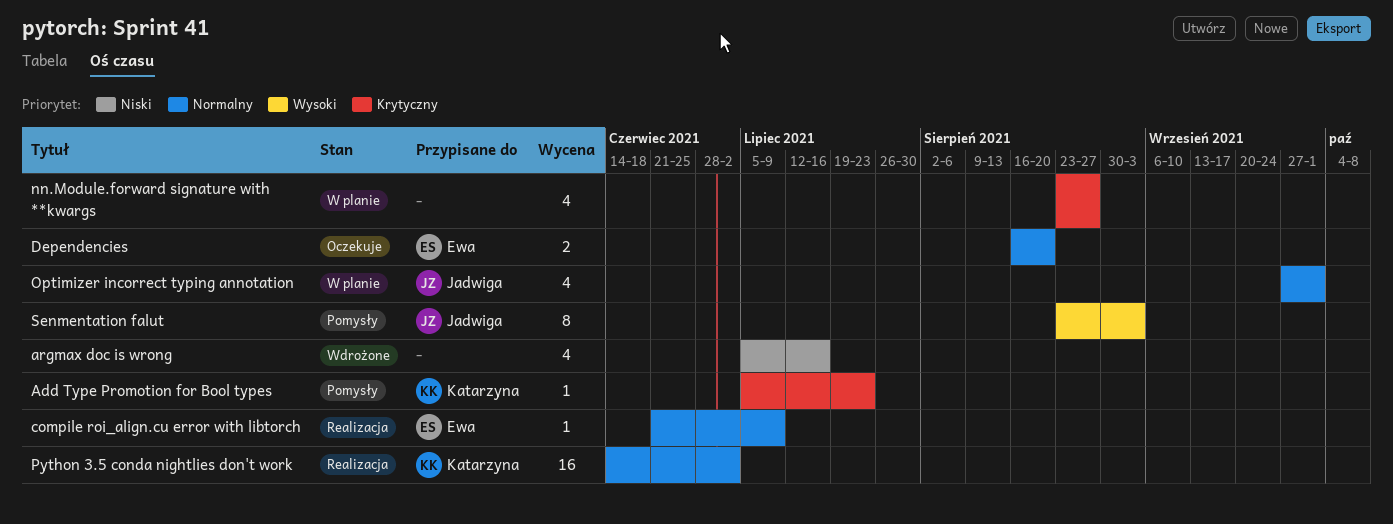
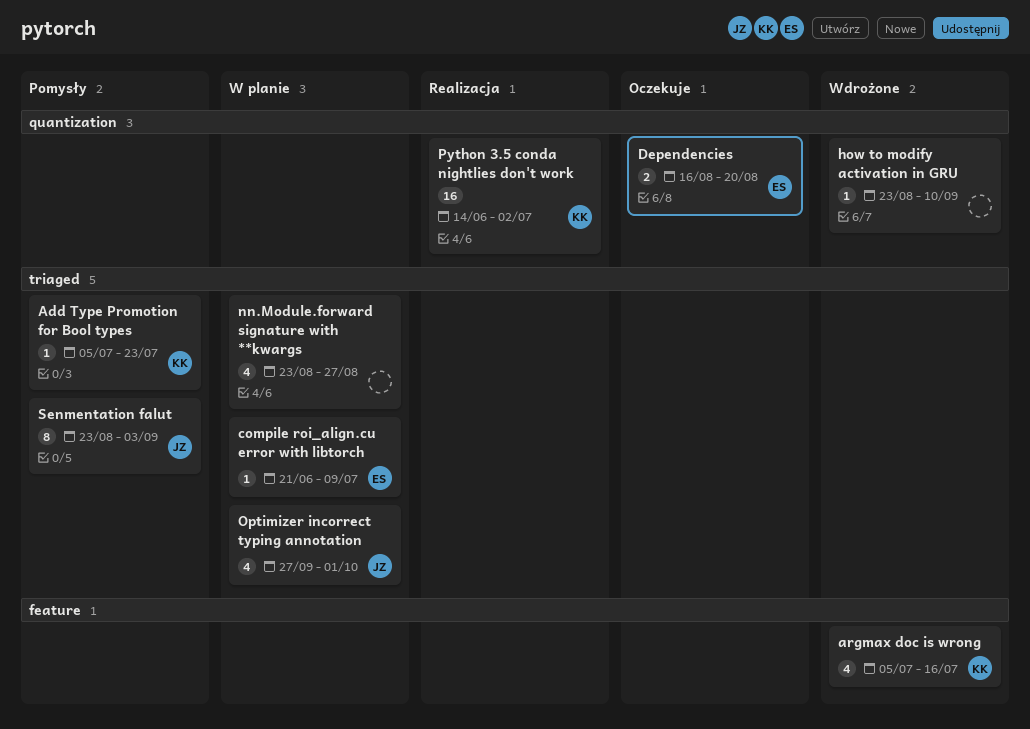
argmax doc is wrong, owner: none -> Katarzyna
compile roi_align.cu error with libtorch, status: Realizacja -> W planie
how to modify activation in GRU: none -> present

